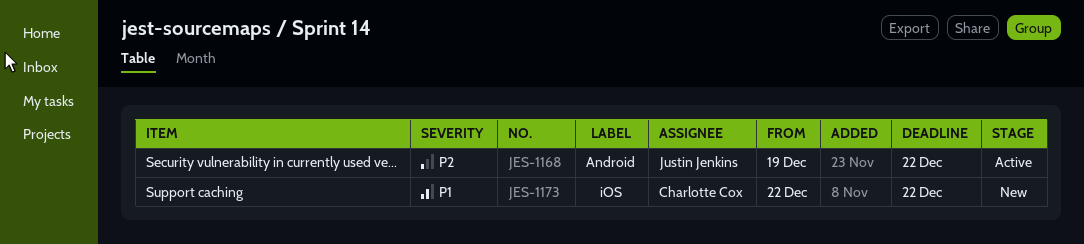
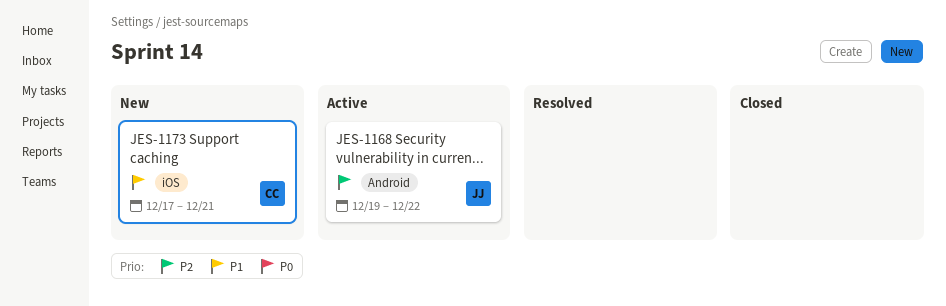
JES-1173, start: Dec 22 -> Dec 17
JES-1173, due: Dec 22 -> Dec 21

